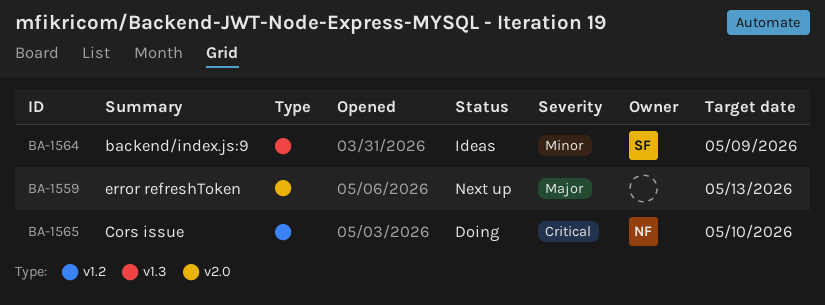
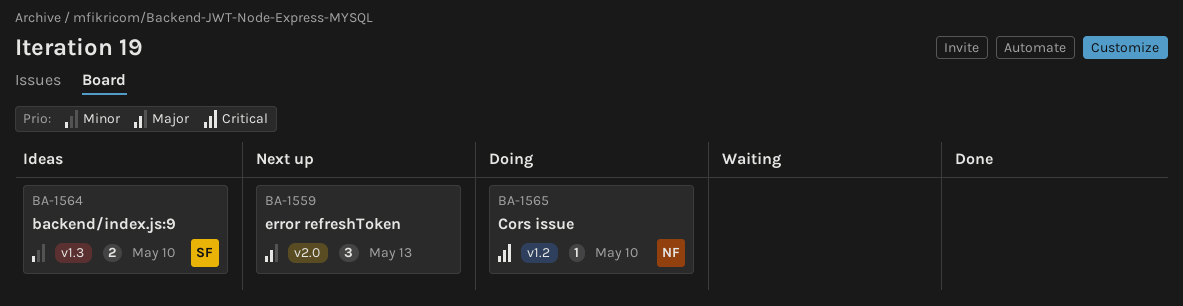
BA-1564, due: May 9 -> May 10

